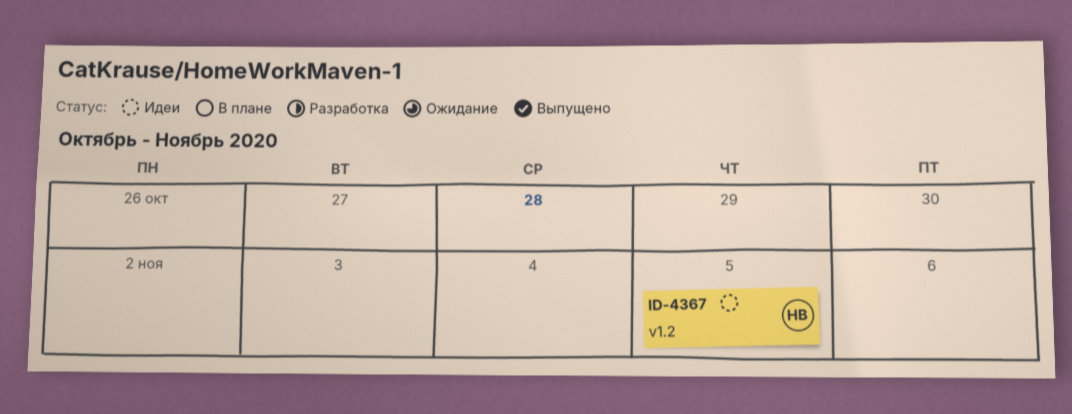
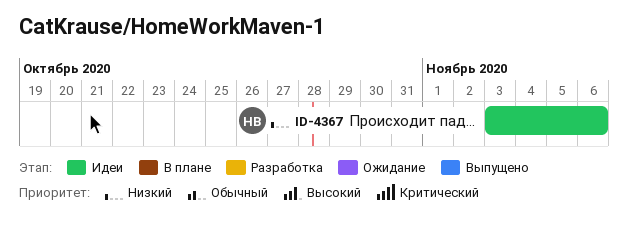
ID-4367, due: Nov 5 -> Nov 6

